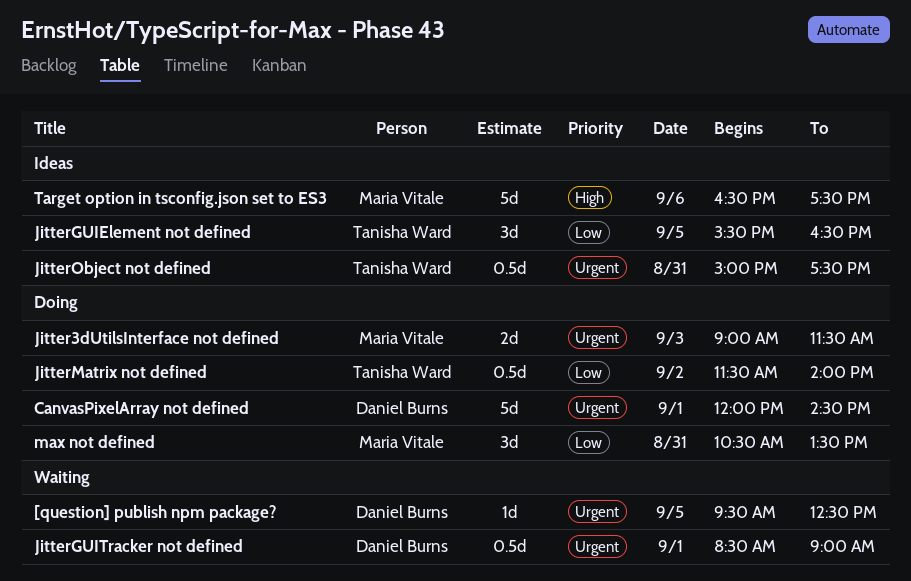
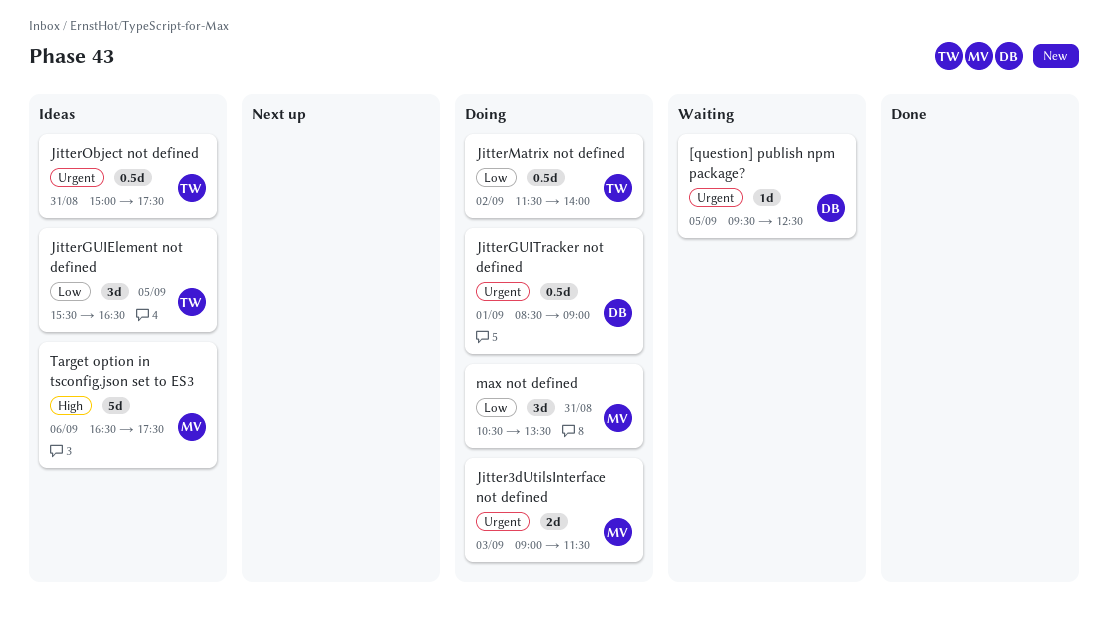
CanvasPixelArray not defined: present -> none
JitterGUITracker not defined, status: Waiting -> Doing

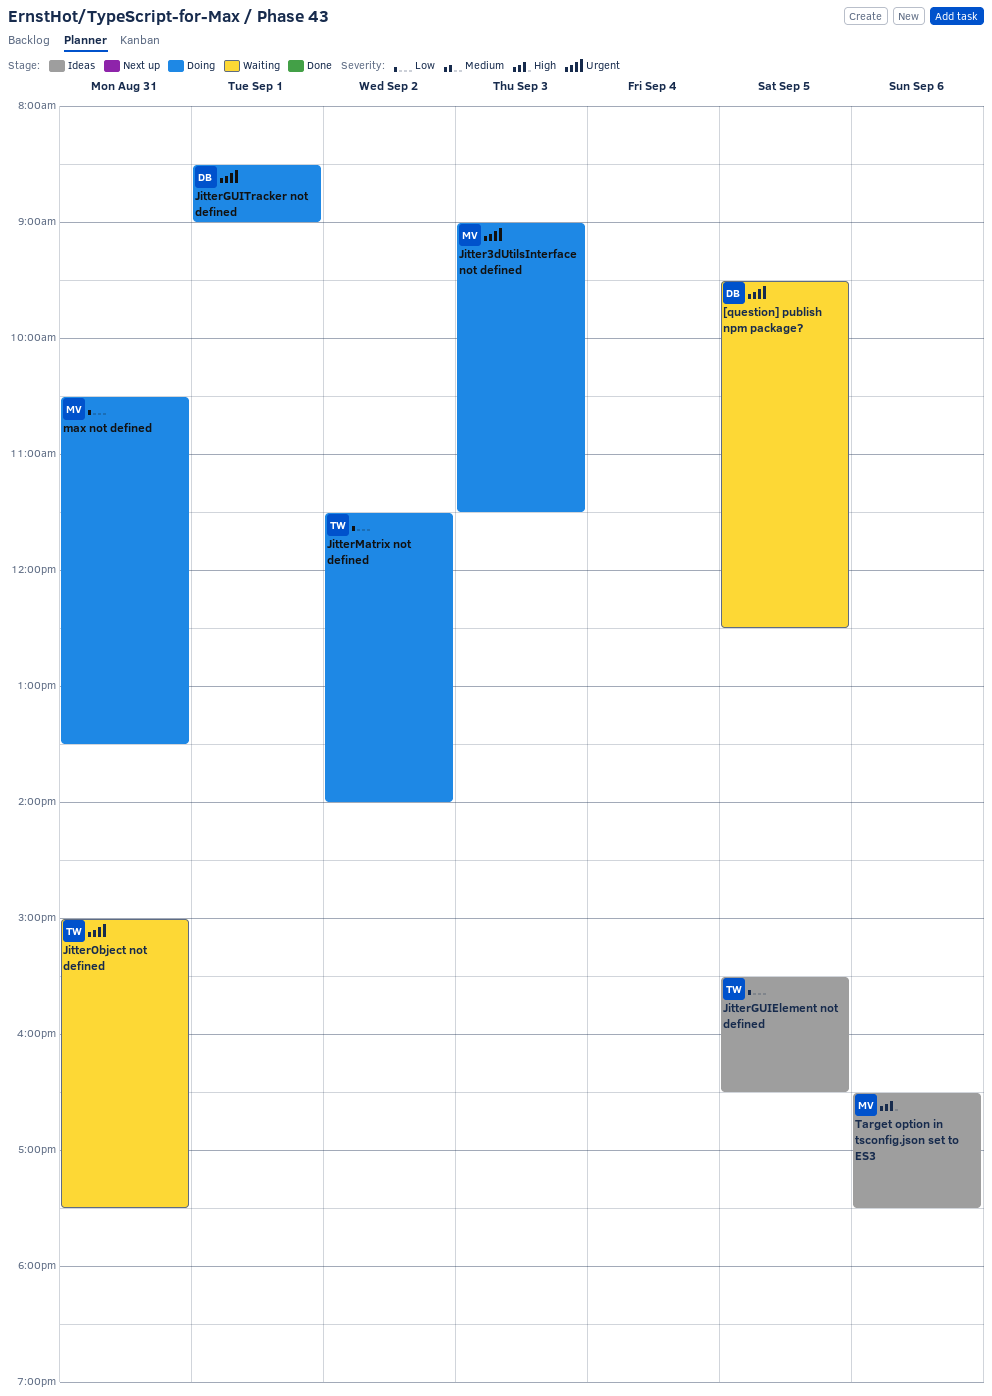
JitterObject not defined, status: Ideas -> Waiting

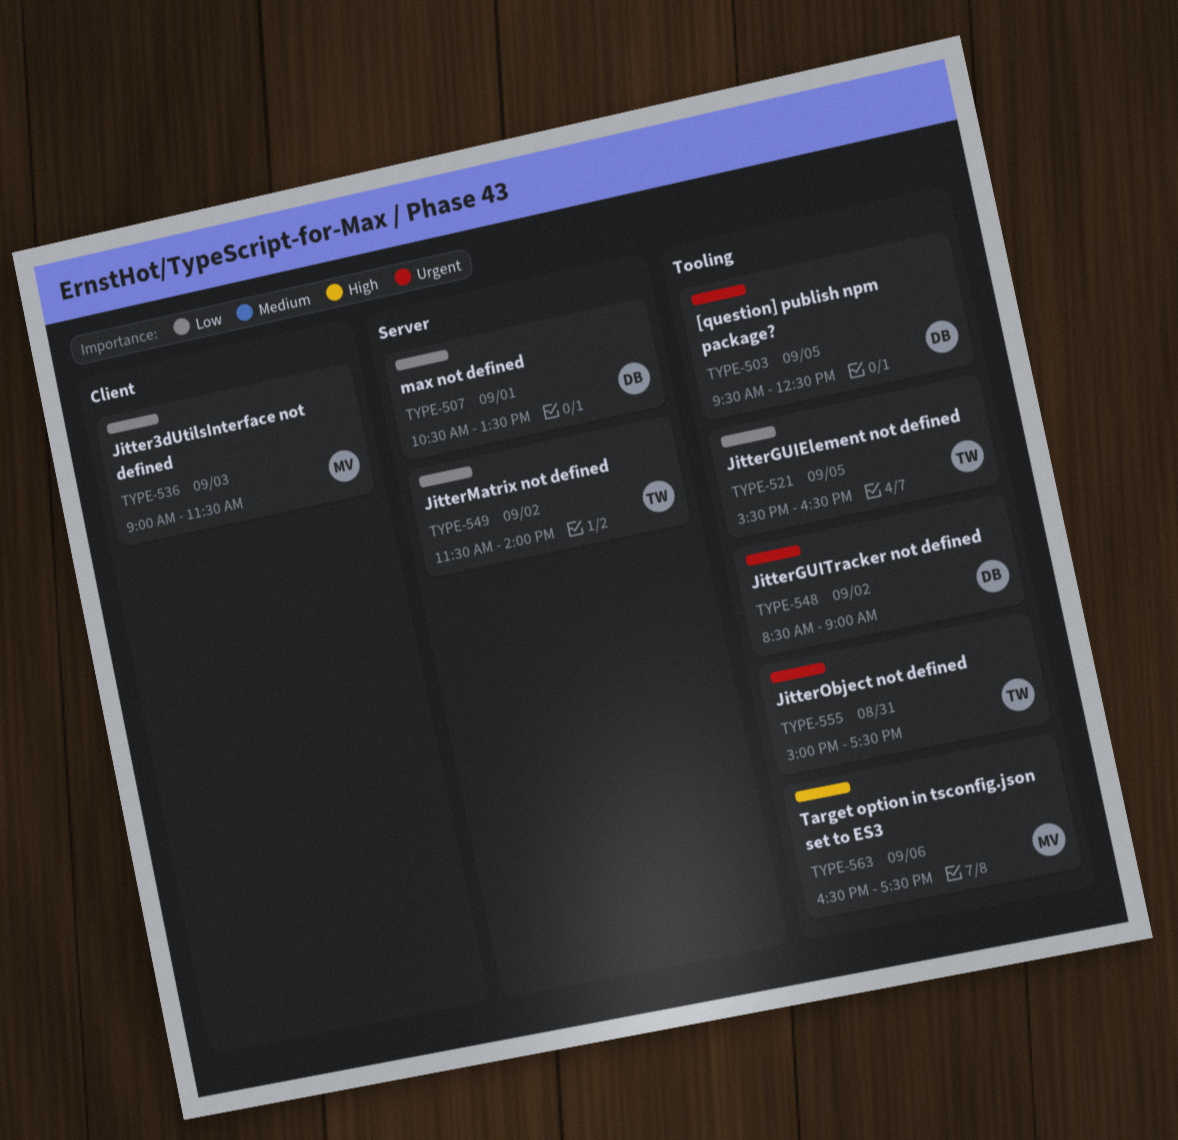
Jitter3dUtilsInterface not defined, priority: Urgent -> Low
JitterGUITracker not defined, day: Sep 1 -> Sep 2
max not defined, owner: MV -> DB
max not defined, day: Aug 31 -> Sep 1

